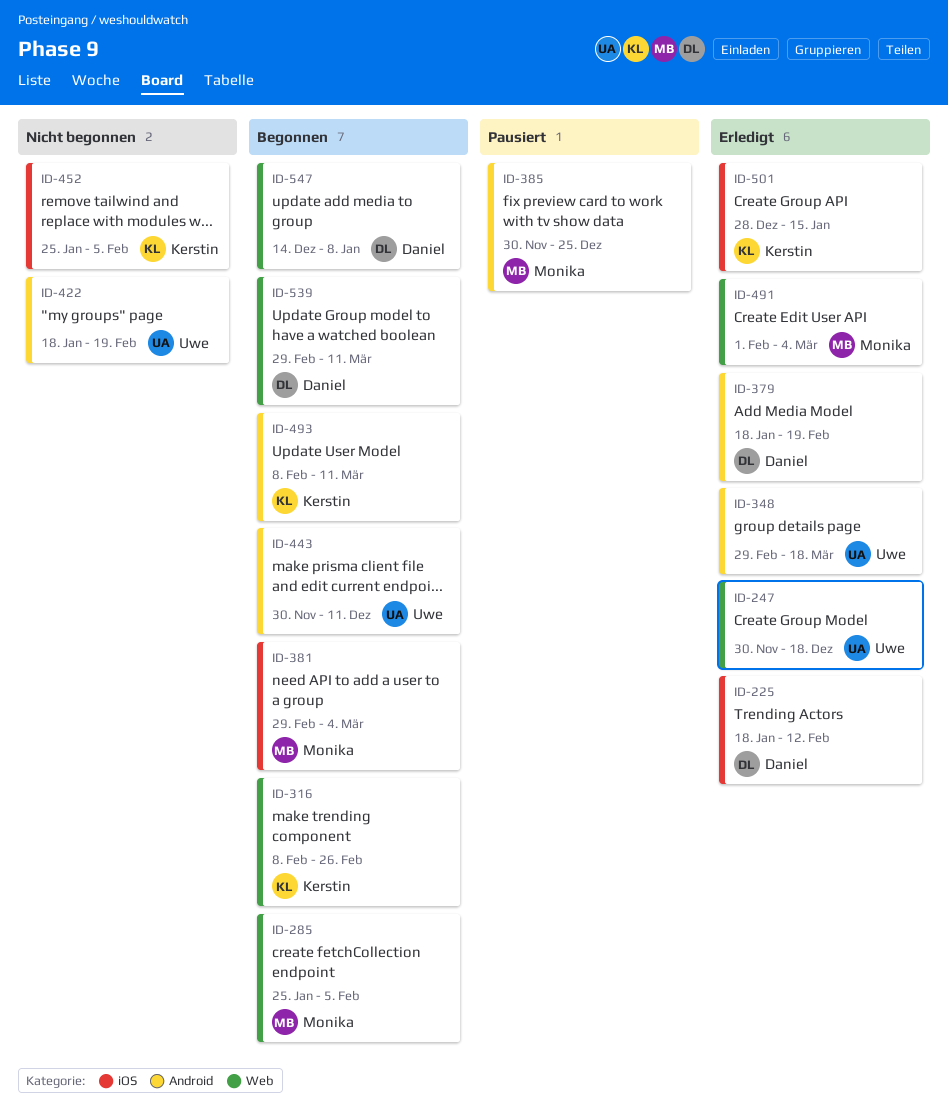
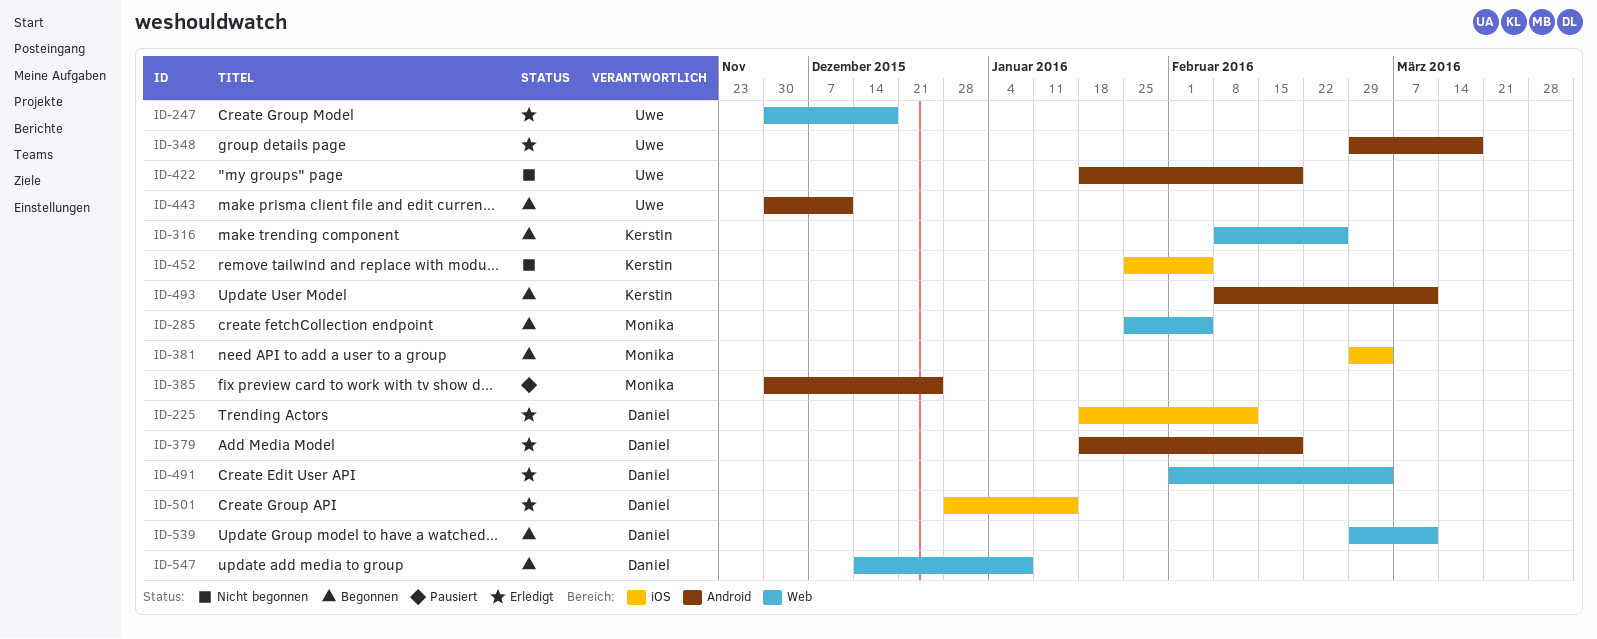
ID-491, owner: Monika -> Daniel
ID-501, owner: Kerstin -> Daniel

